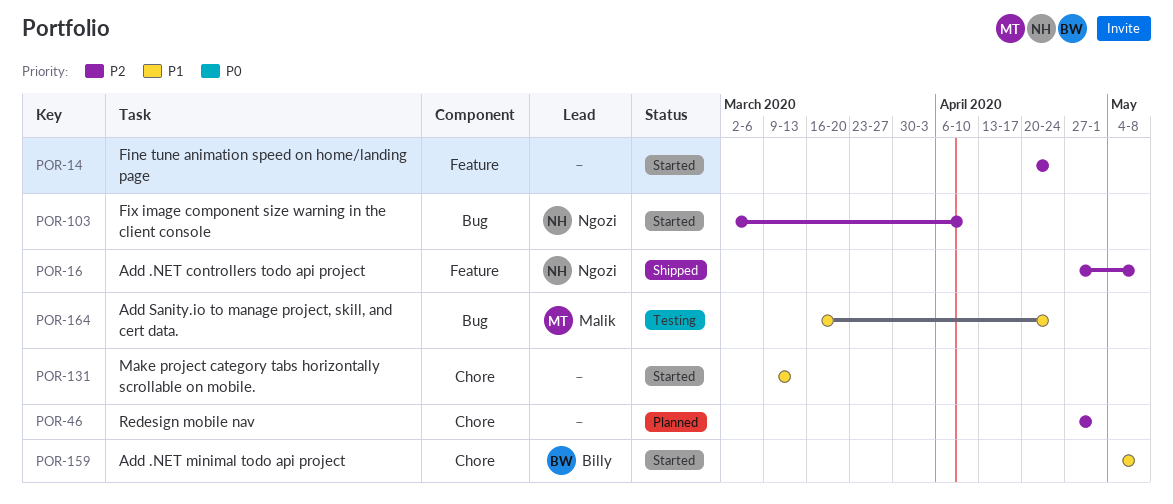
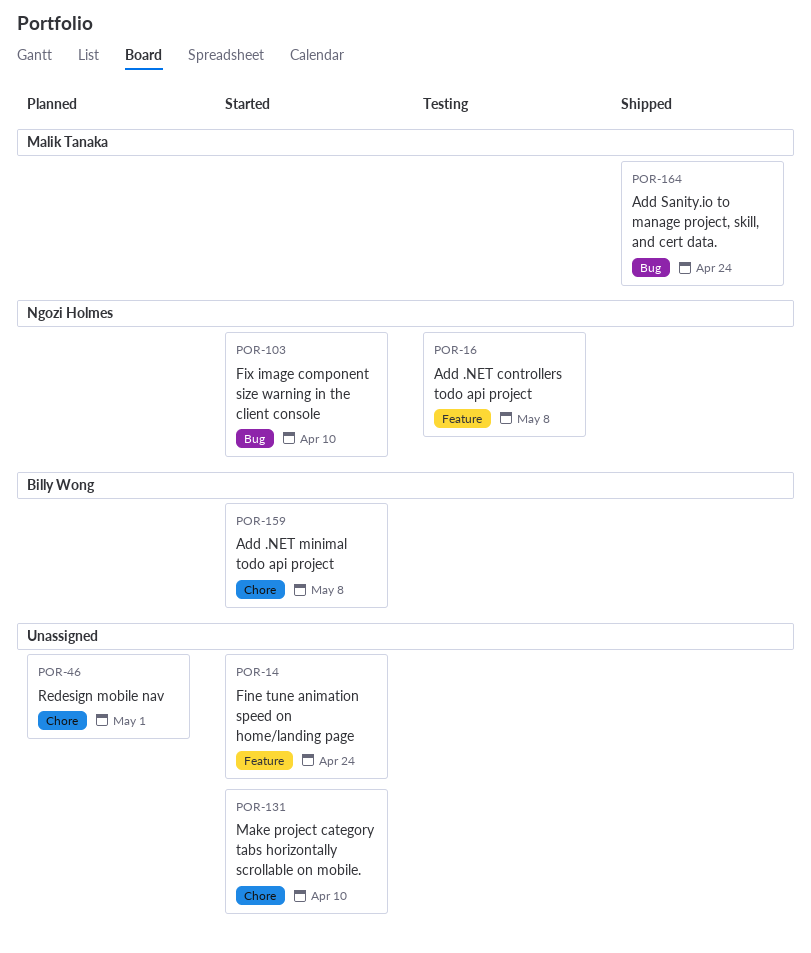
POR-16, status: Shipped -> Testing
POR-131, due: Mar 13 -> Apr 10
POR-164, status: Testing -> Shipped

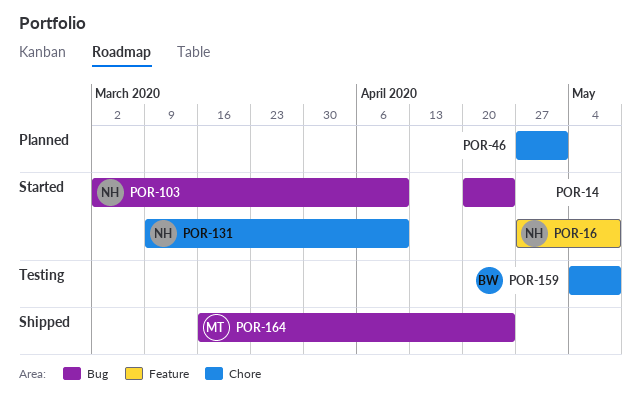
POR-14, label: Feature -> Bug
POR-16, status: Testing -> Started
POR-131, owner: none -> Ngozi Holmes
POR-159, status: Started -> Testing

